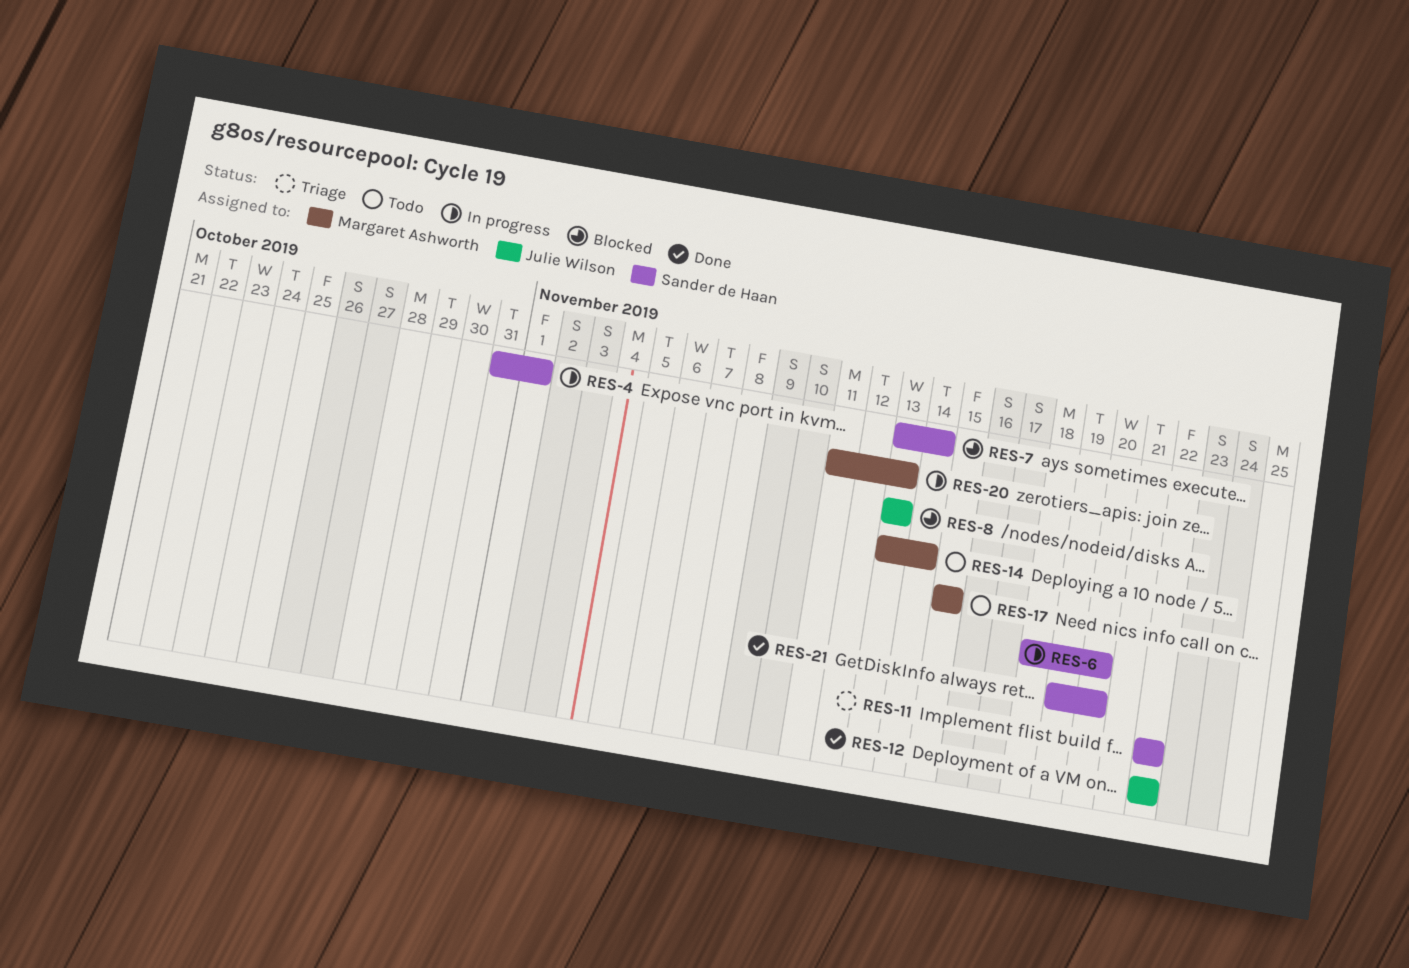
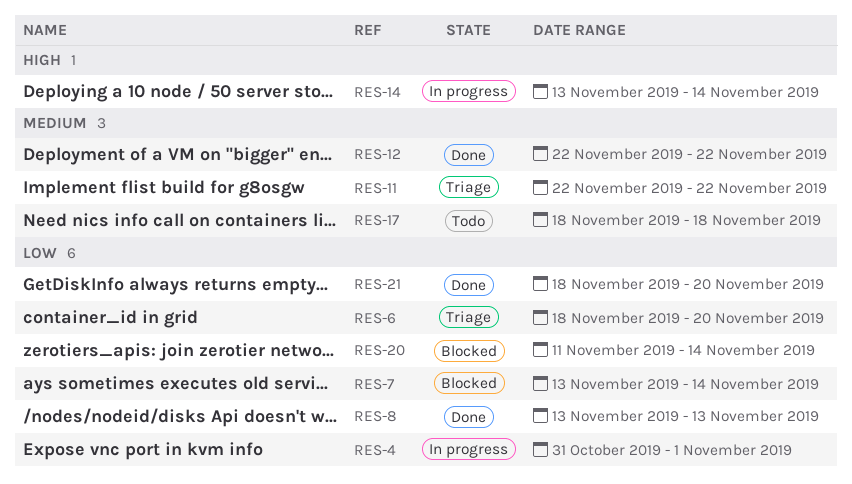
RES-6, status: In progress -> Triage
RES-8, status: Blocked -> Done
RES-14, status: Todo -> In progress
RES-17, start: Nov 15 -> Nov 18
RES-17, due: Nov 15 -> Nov 18
RES-20, status: In progress -> Blocked
RES-20, due: Nov 13 -> Nov 14
RES-21, start: Nov 19 -> Nov 18

